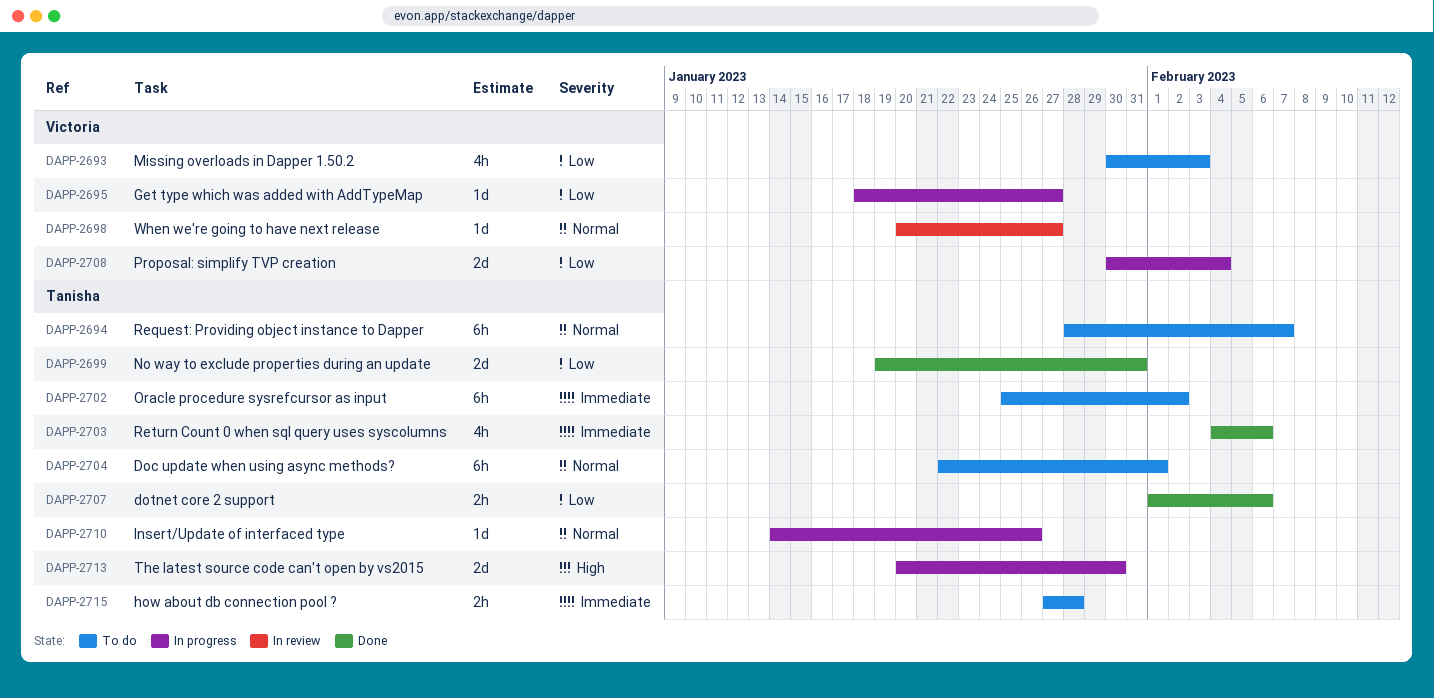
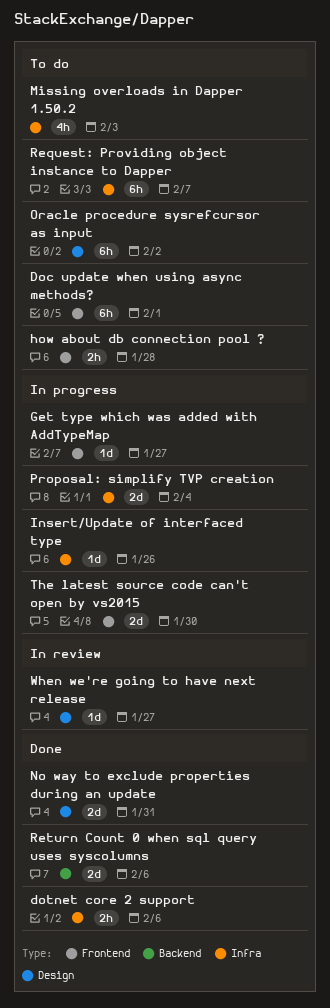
Return Count 0 when sql query uses syscolumns, estimate: 4h -> 2d

